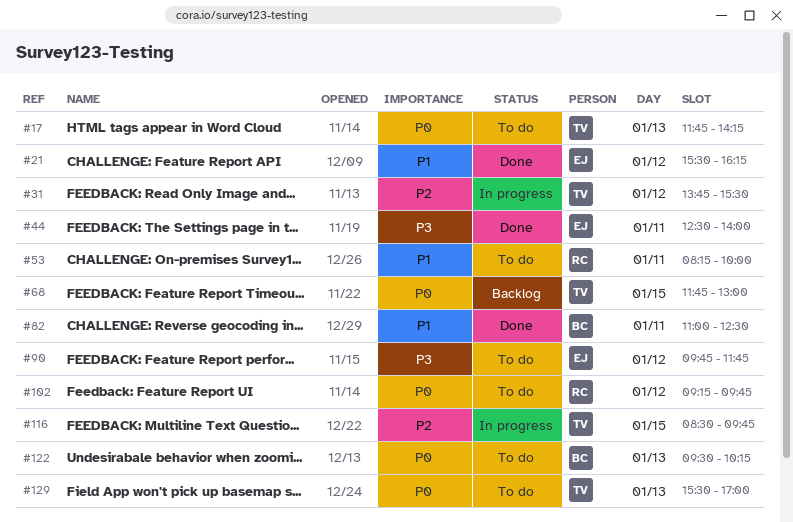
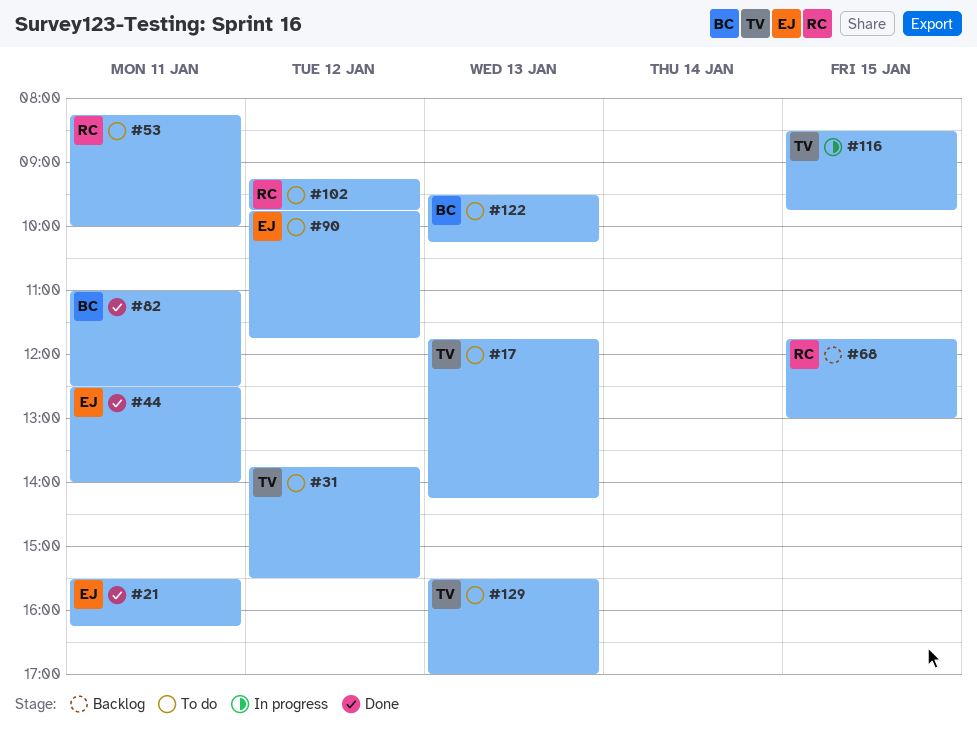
#21, day: Jan 12 -> Jan 11
#31, status: In progress -> To do
#68, owner: TV -> RC

